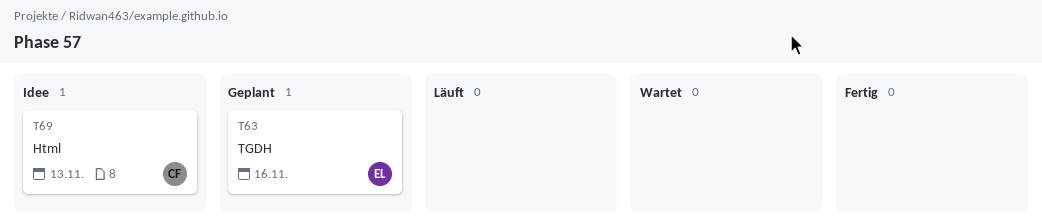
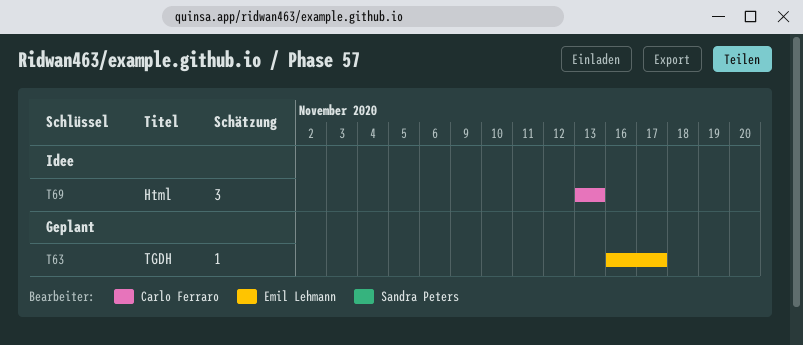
T63, due: Nov 16 -> Nov 17

